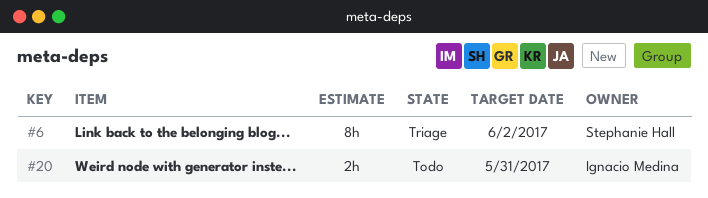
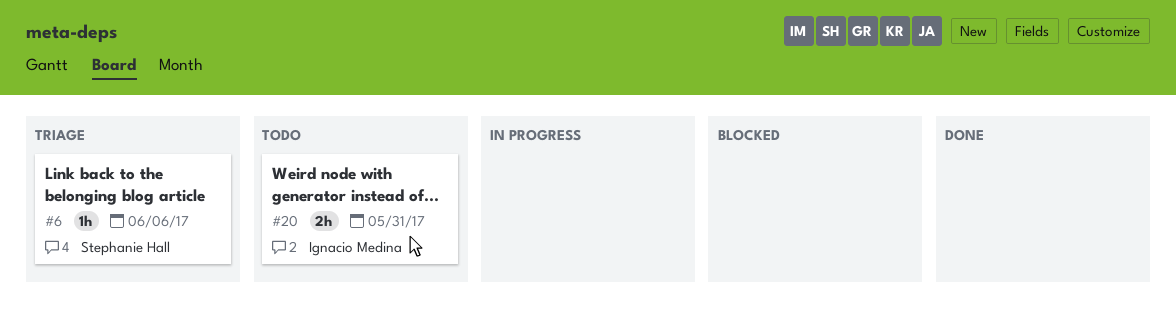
#6, estimate: 8h -> 1h
#6, due: Jun 2 -> Jun 6

